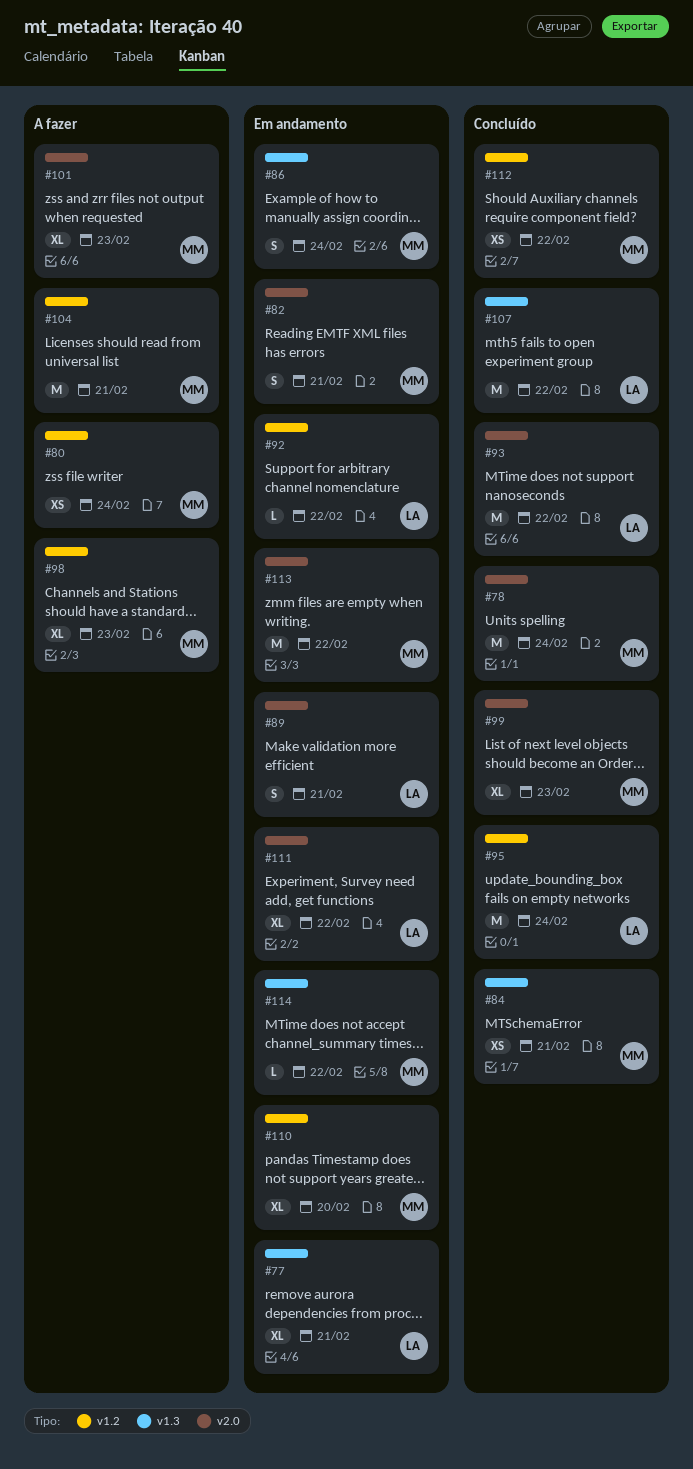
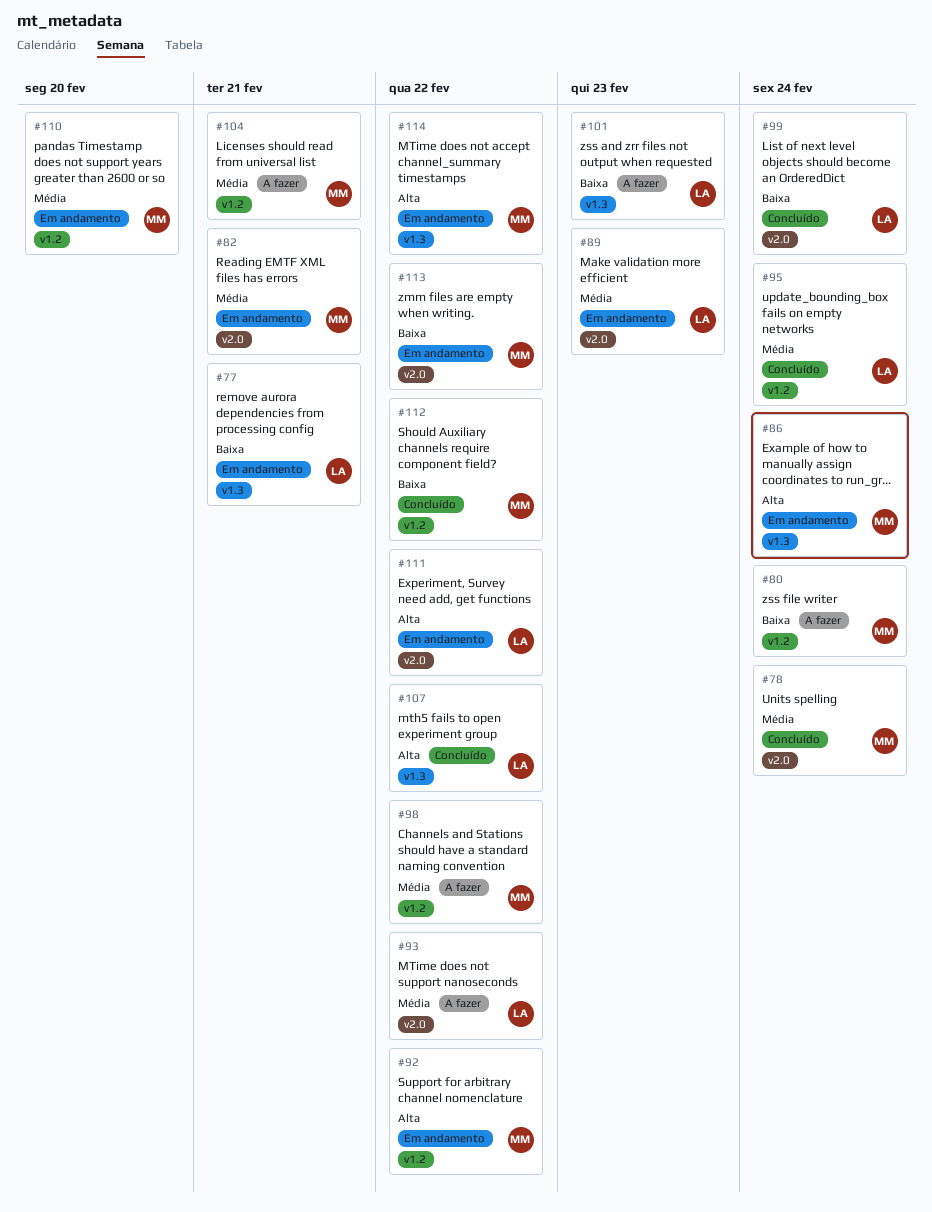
#84: present -> none
#89, due: Feb 21 -> Feb 23
#92, owner: LA -> MM
#93, status: Concluído -> A fazer
#98, due: Feb 23 -> Feb 22
#99, owner: MM -> LA
#99, due: Feb 23 -> Feb 24
#101, owner: MM -> LA
#101, label: v2.0 -> v1.3

